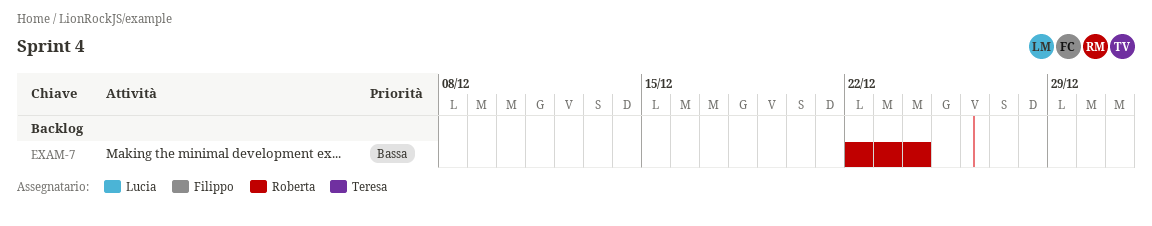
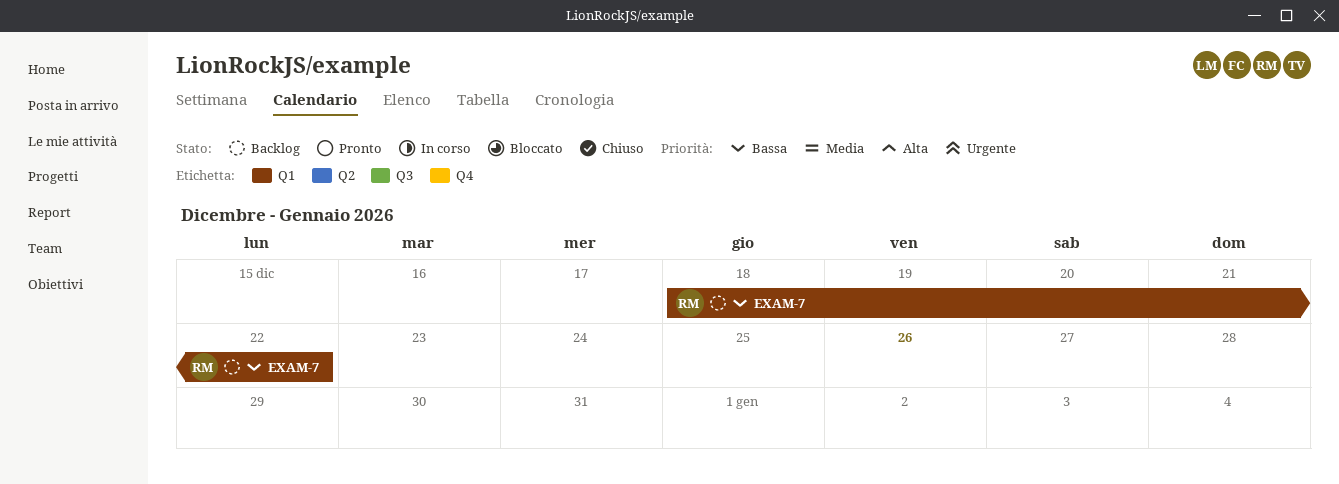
EXAM-7, start: Dec 22 -> Dec 18
EXAM-7, due: Dec 24 -> Dec 22

